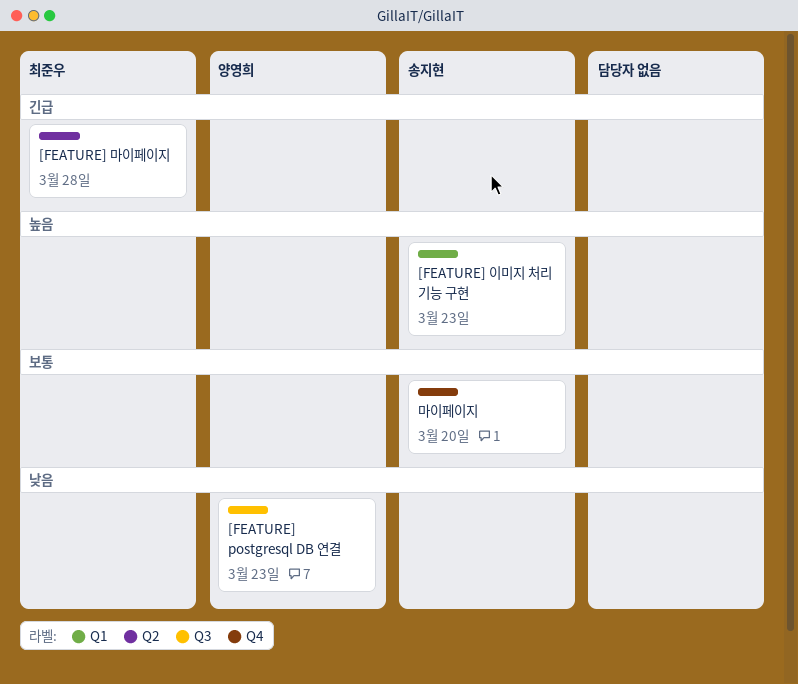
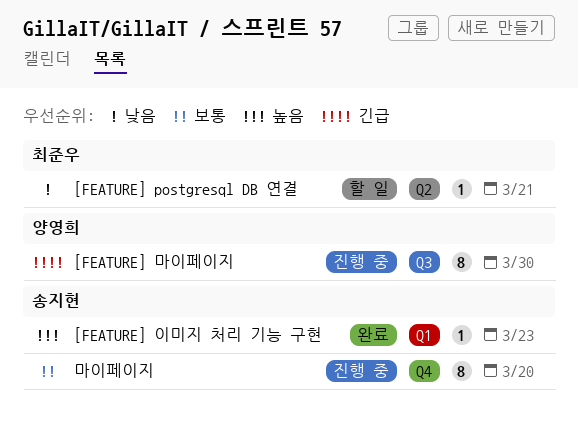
[FEATURE] postgresql DB 연결, owner: 양영희 -> 최준우
[FEATURE] postgresql DB 연결, label: Q3 -> Q2
[FEATURE] postgresql DB 연결, due: Mar 23 -> Mar 21
[FEATURE] 마이페이지, owner: 최준우 -> 양영희
[FEATURE] 마이페이지, label: Q2 -> Q3
[FEATURE] 마이페이지, due: Mar 28 -> Mar 30

